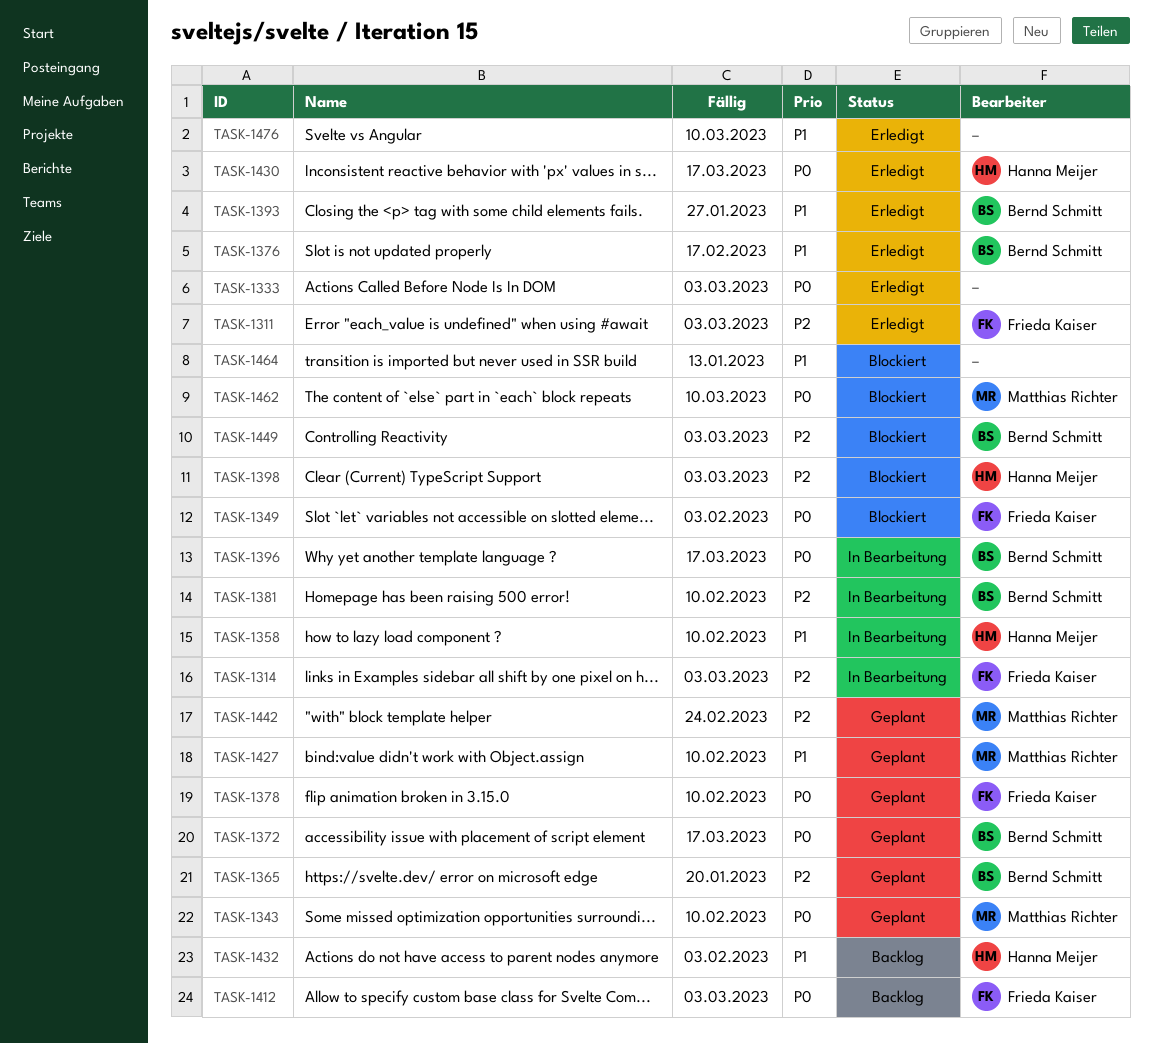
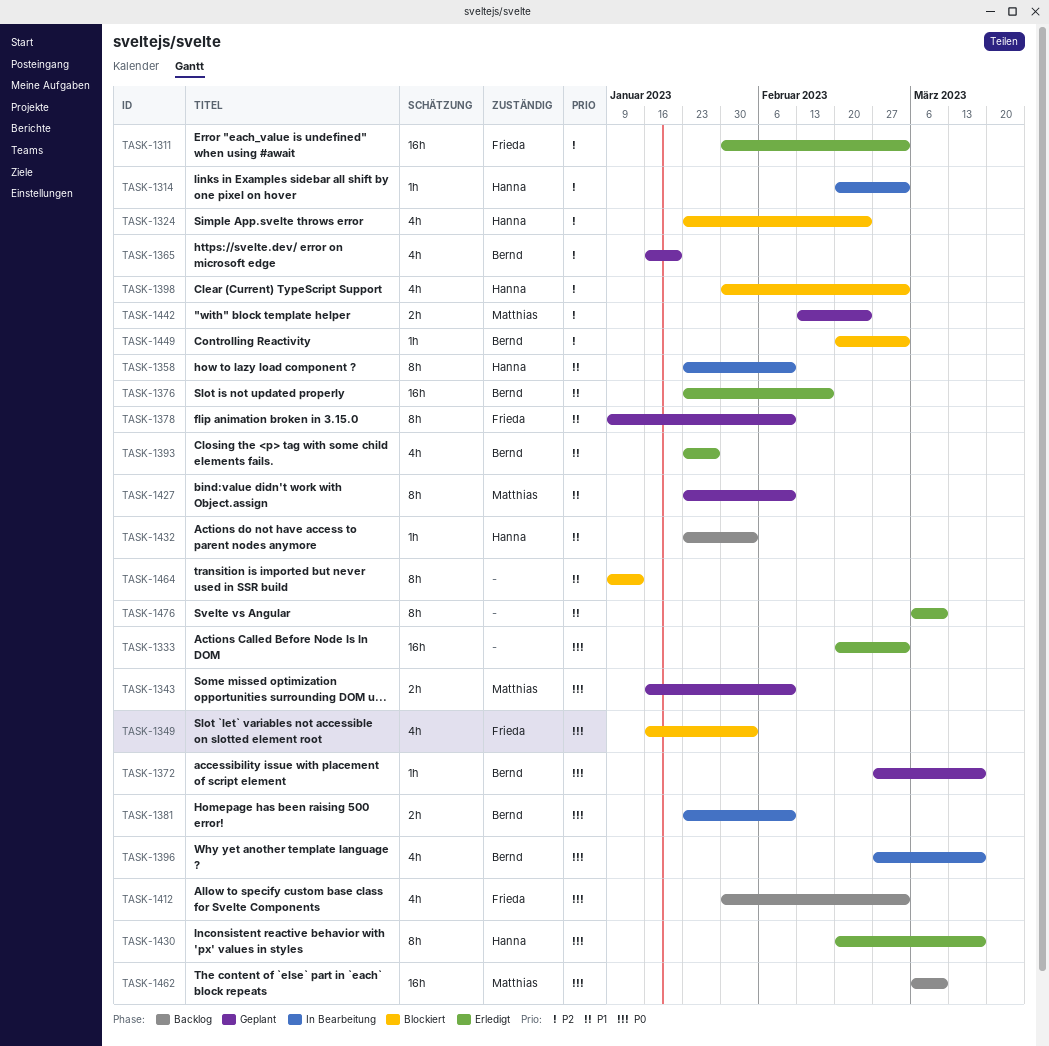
TASK-1314, owner: Frieda Kaiser -> Hanna Meijer
TASK-1324: none -> present
TASK-1378, priority: P0 -> P1
TASK-1381, priority: P2 -> P0
TASK-1462, status: Blockiert -> Backlog

